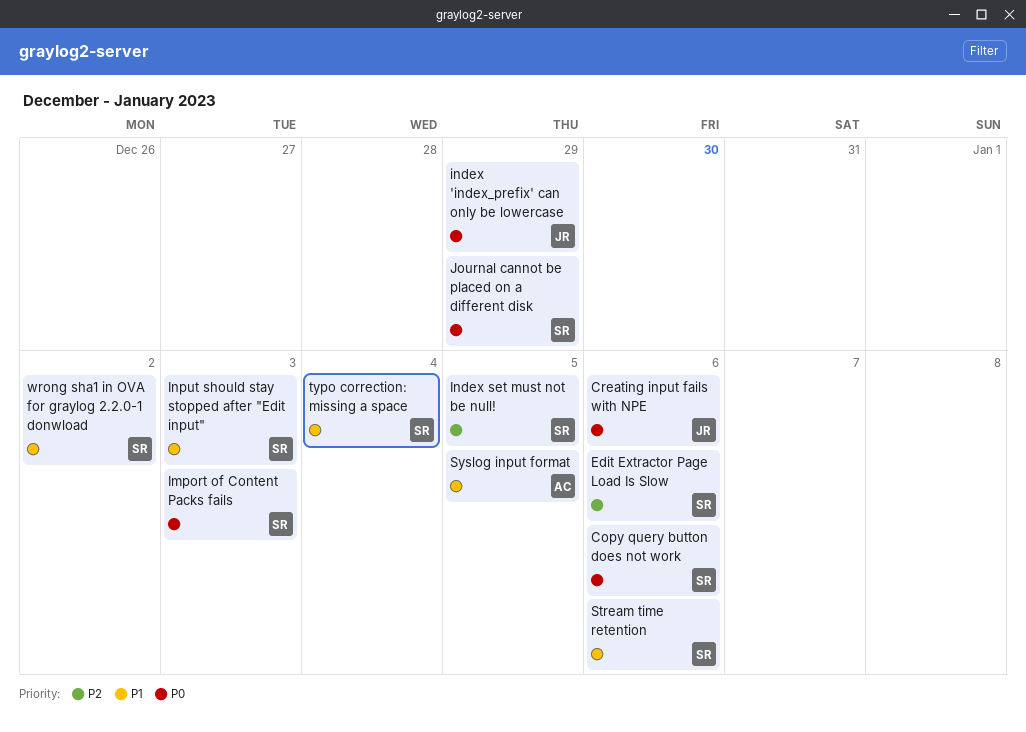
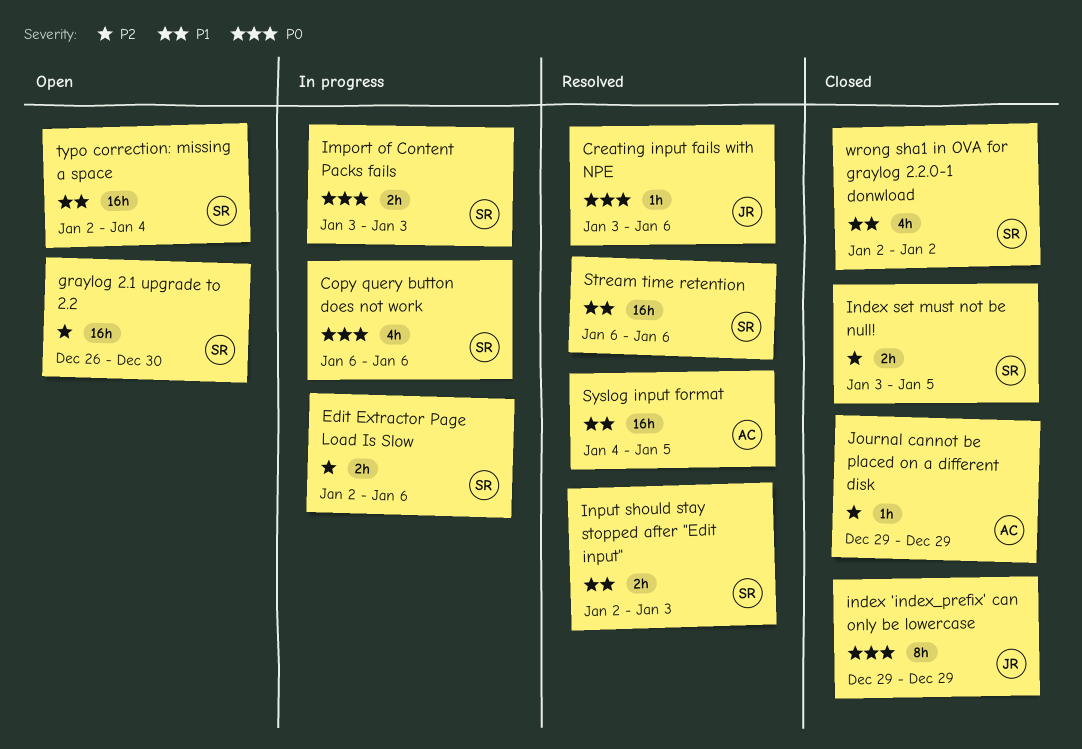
graylog 2.1 upgrade to 2.2: none -> present
Journal cannot be placed on a different disk, owner: SR -> AC
Journal cannot be placed on a different disk, priority: P0 -> P2

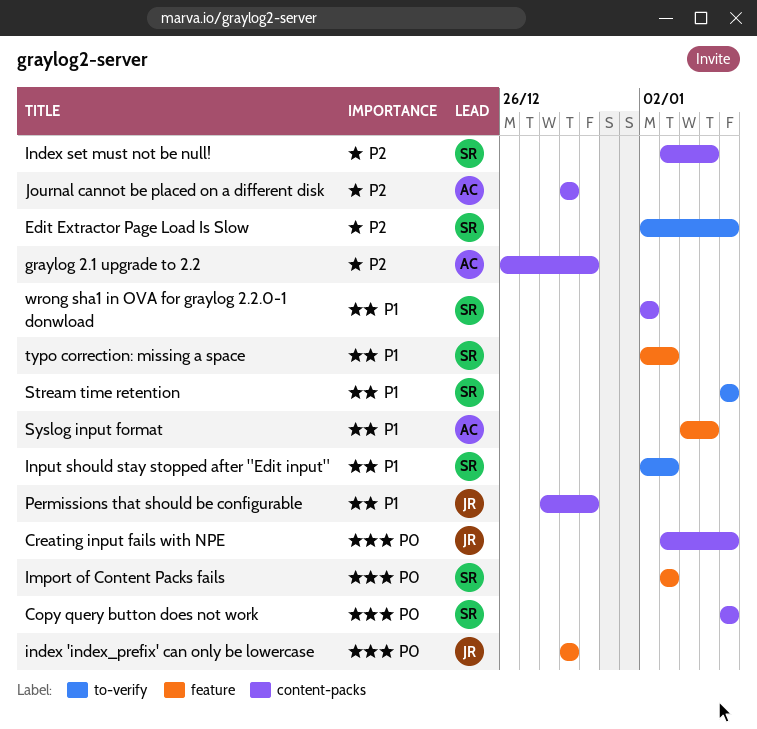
graylog 2.1 upgrade to 2.2, owner: SR -> AC
Permissions that should be configurable: none -> present
typo correction: missing a space, due: Jan 4 -> Jan 3

